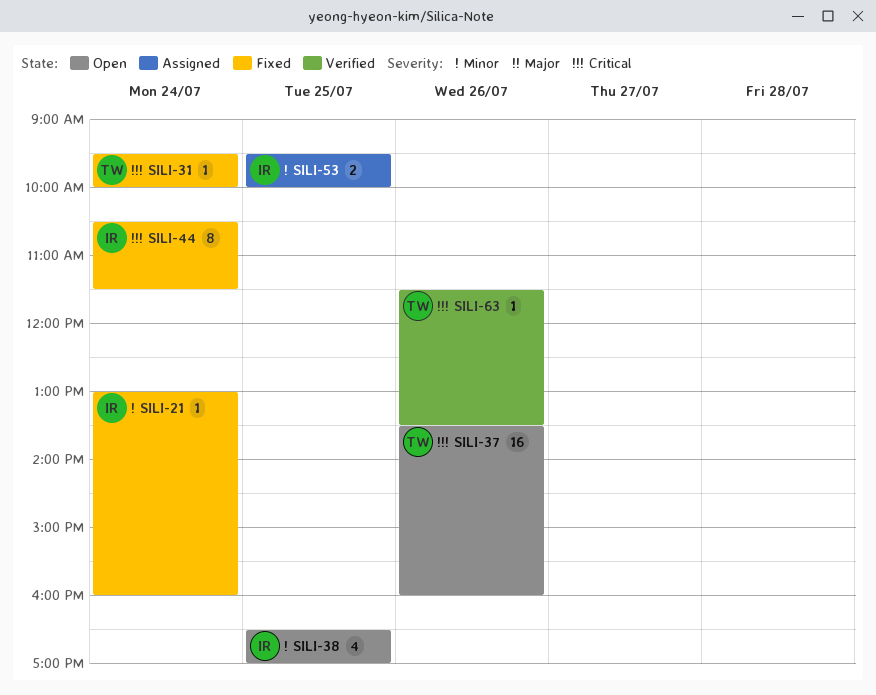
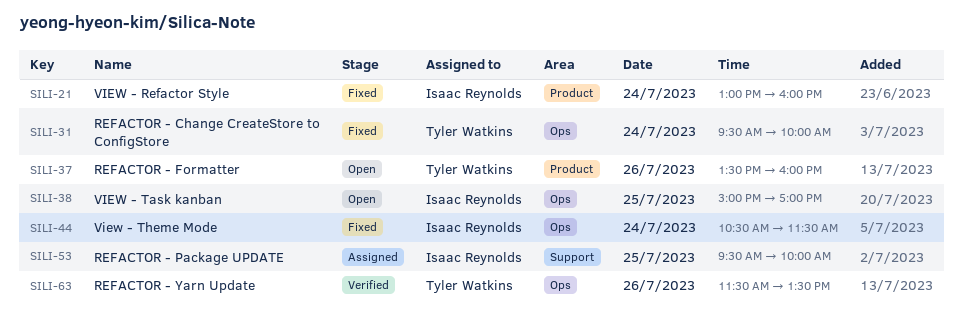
SILI-38, begins: 16:30 -> 15:00

